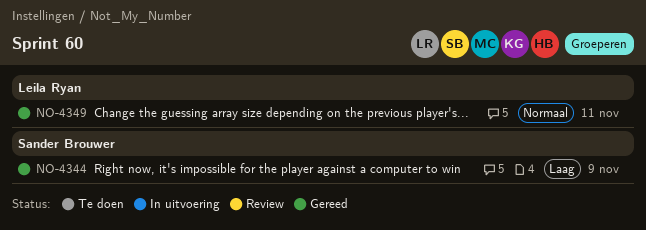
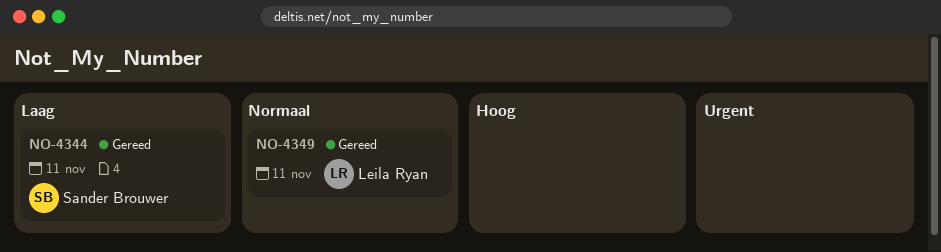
NO-4344, due: Nov 9 -> Nov 11

